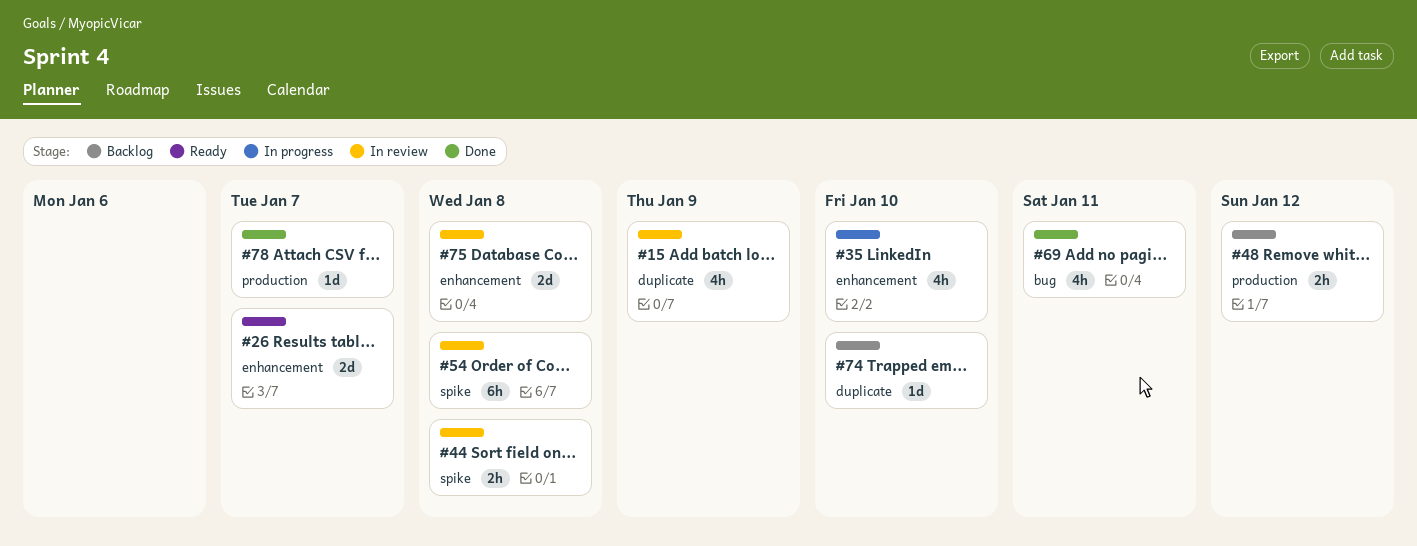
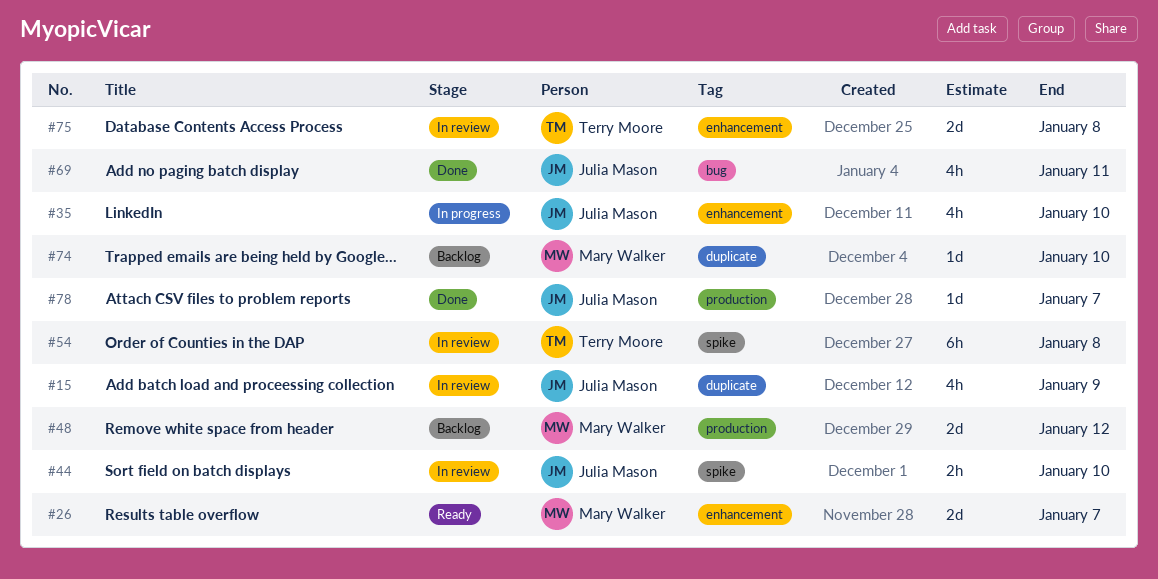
#44, due: Jan 8 -> Jan 10
#48, estimate: 2h -> 2d

